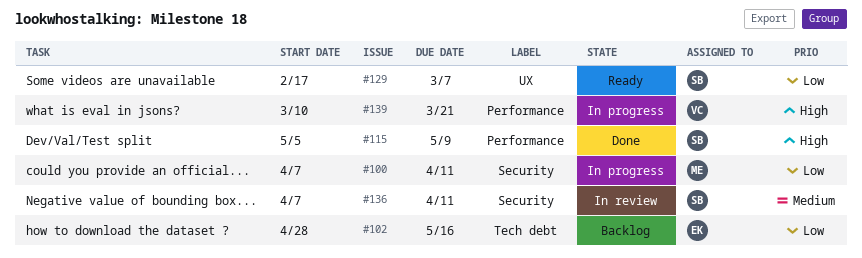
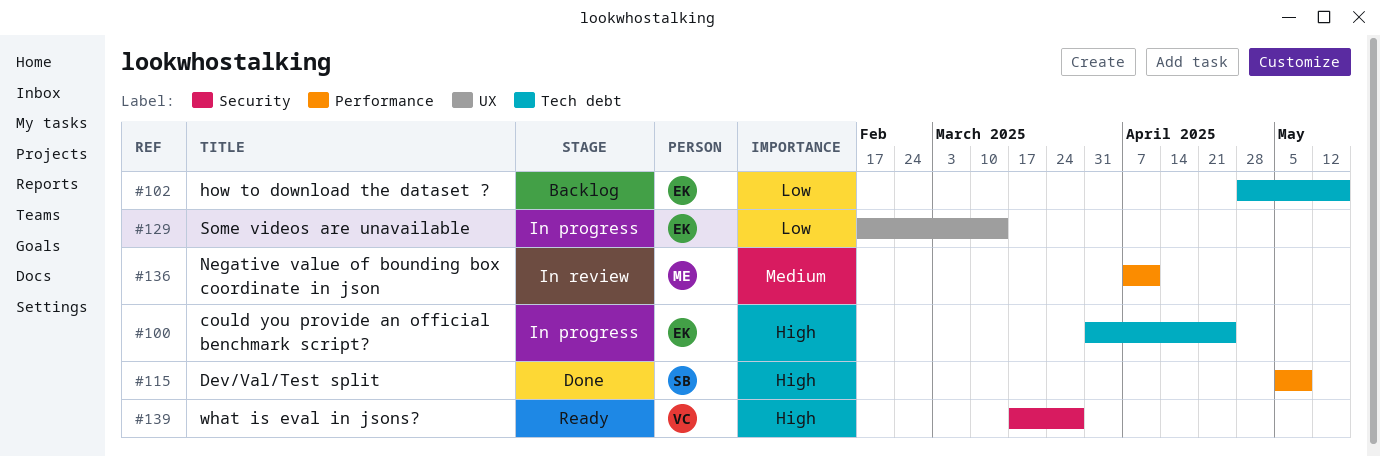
#100, owner: ME -> EK
#100, priority: Low -> High
#100, label: Security -> Tech debt
#100, start: Apr 7 -> Mar 31
#100, due: Apr 11 -> Apr 25
#129, status: Ready -> In progress
#129, owner: SB -> EK
#129, due: Mar 7 -> Mar 14
#136, owner: SB -> ME
#136, label: Security -> Performance
#139, status: In progress -> Ready
#139, label: Performance -> Security
#139, start: Mar 10 -> Mar 17
#139, due: Mar 21 -> Mar 28

